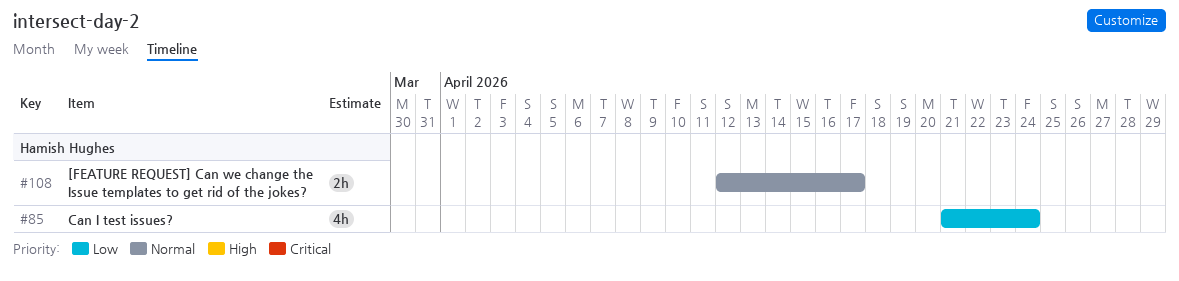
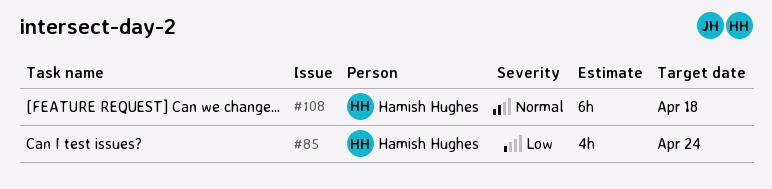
#108, estimate: 2h -> 6h
#108, due: Apr 17 -> Apr 18

